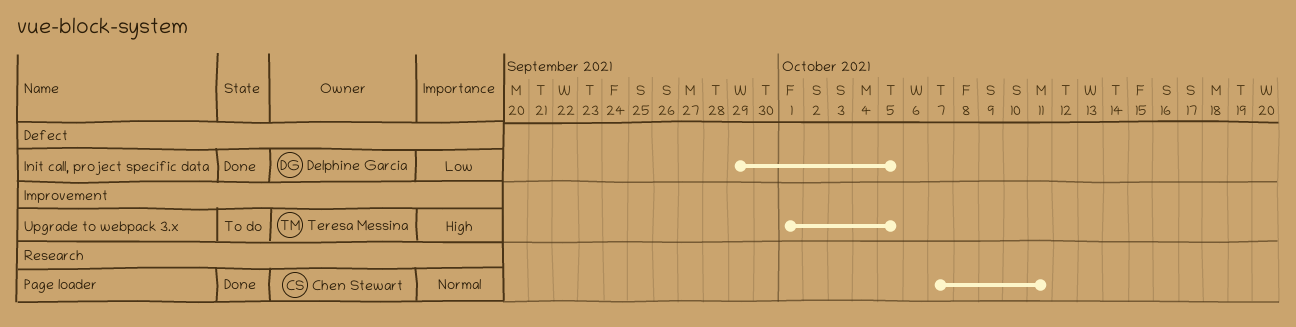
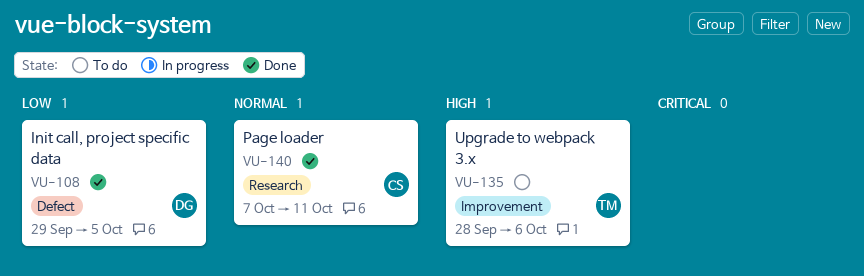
Upgrade to webpack 3.x, start: Oct 1 -> Sep 28
Upgrade to webpack 3.x, due: Oct 5 -> Oct 6

